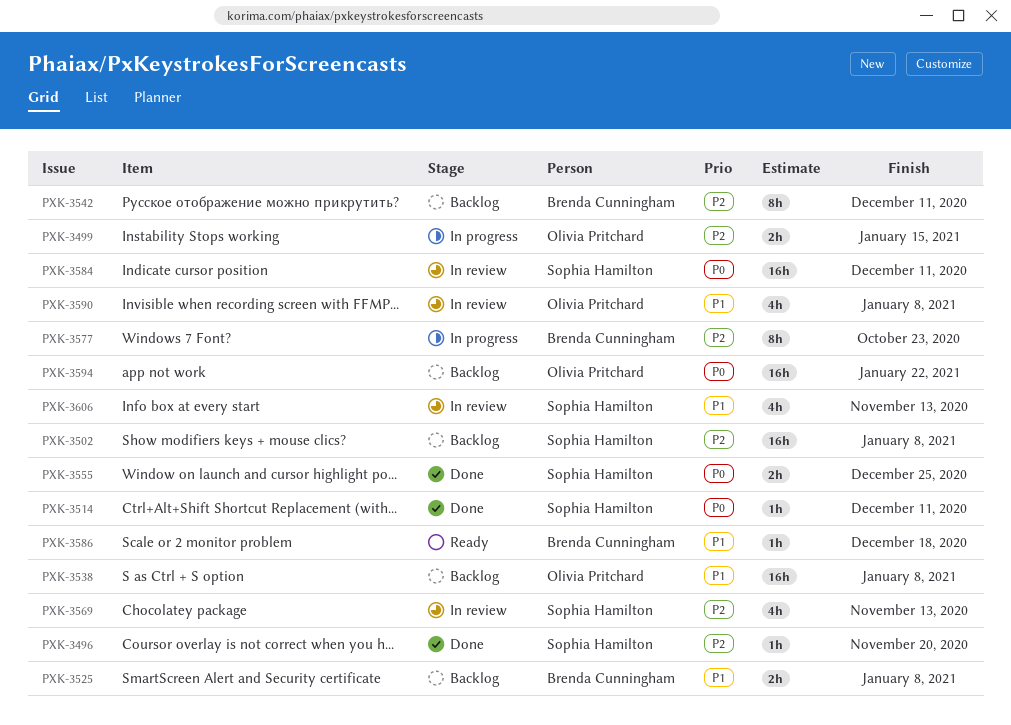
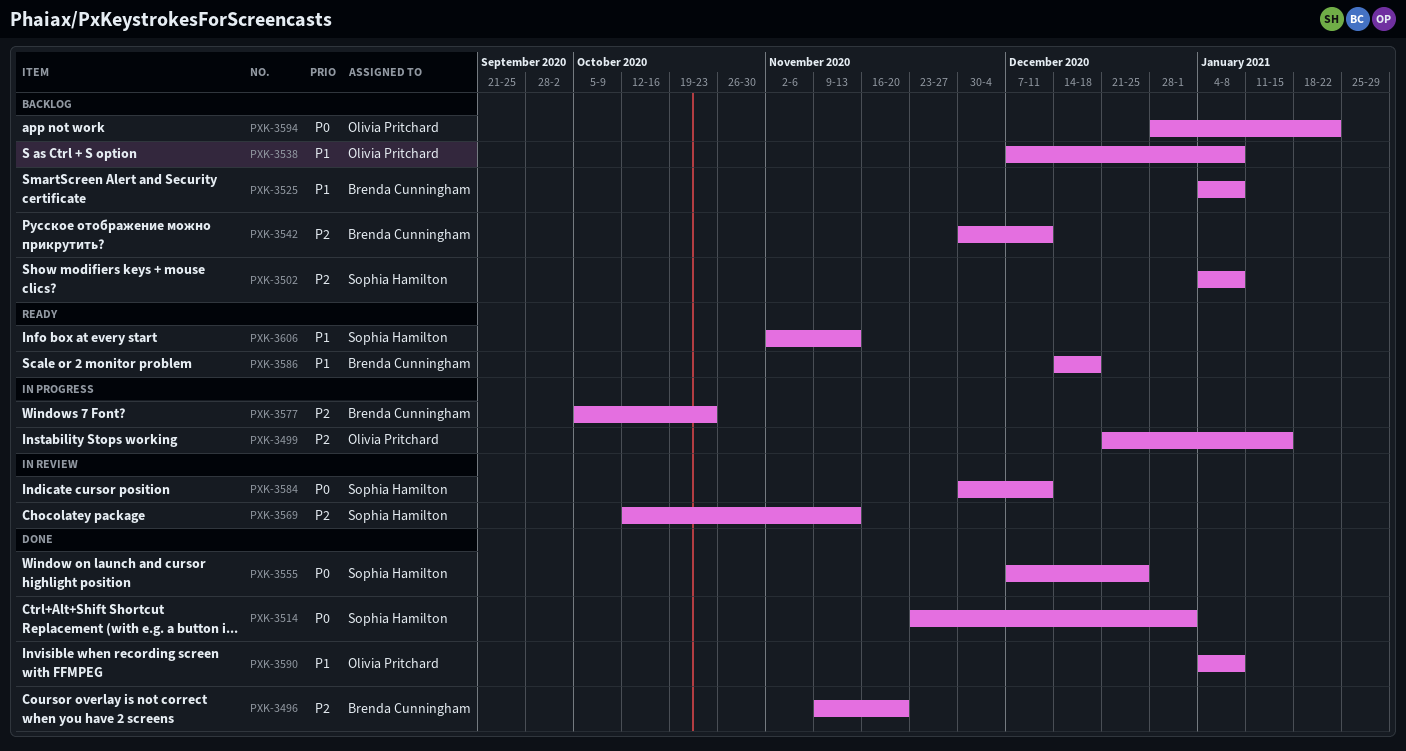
PXK-3496, owner: Sophia Hamilton -> Brenda Cunningham
PXK-3514, due: Dec 11 -> Jan 1
PXK-3590, status: In review -> Done
PXK-3606, status: In review -> Ready

